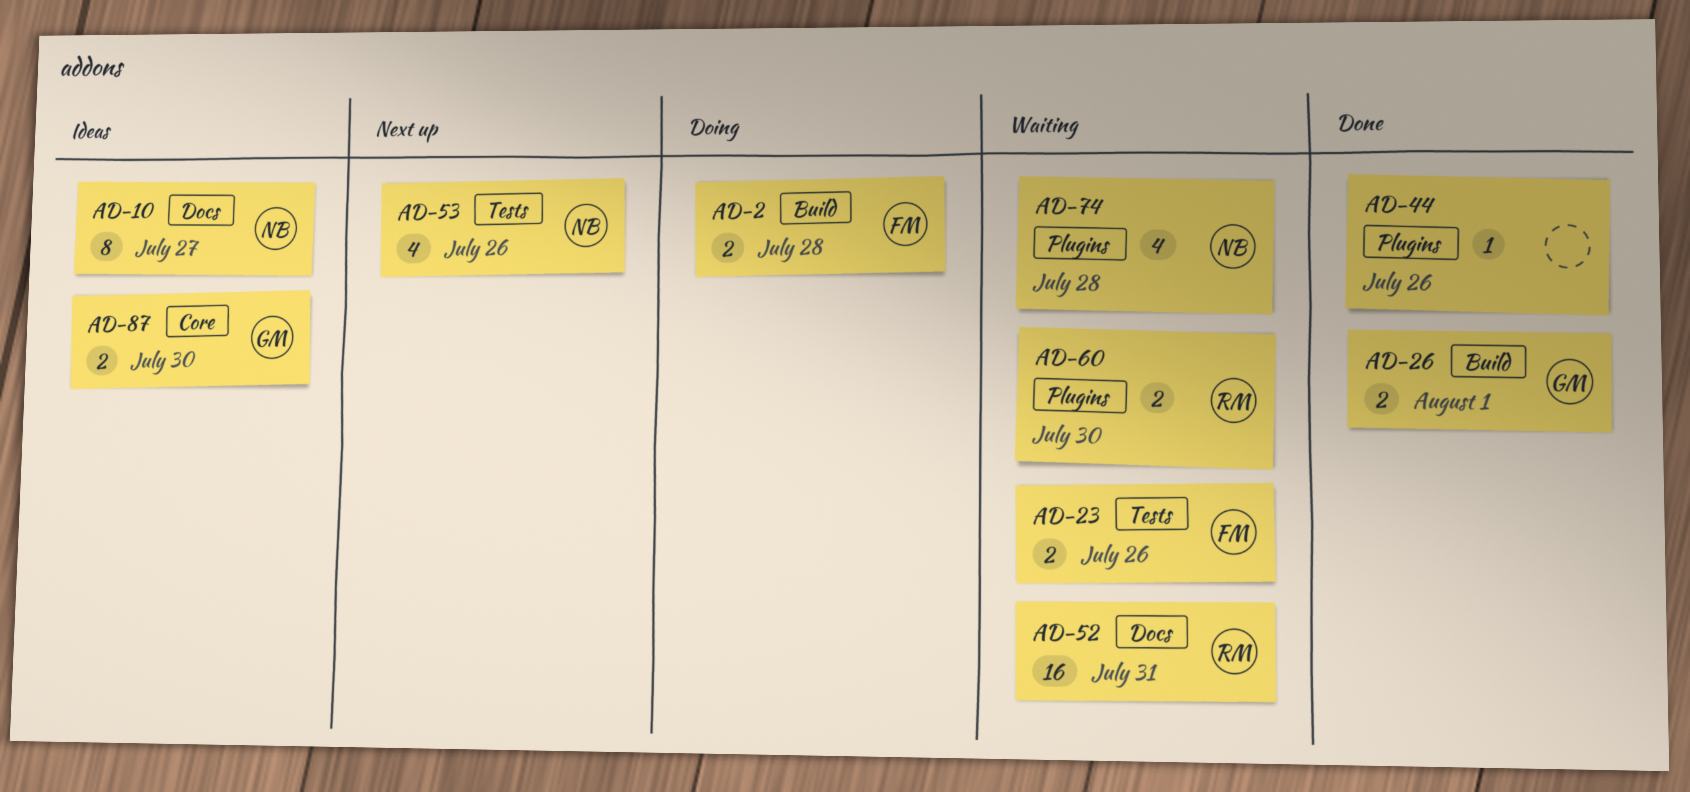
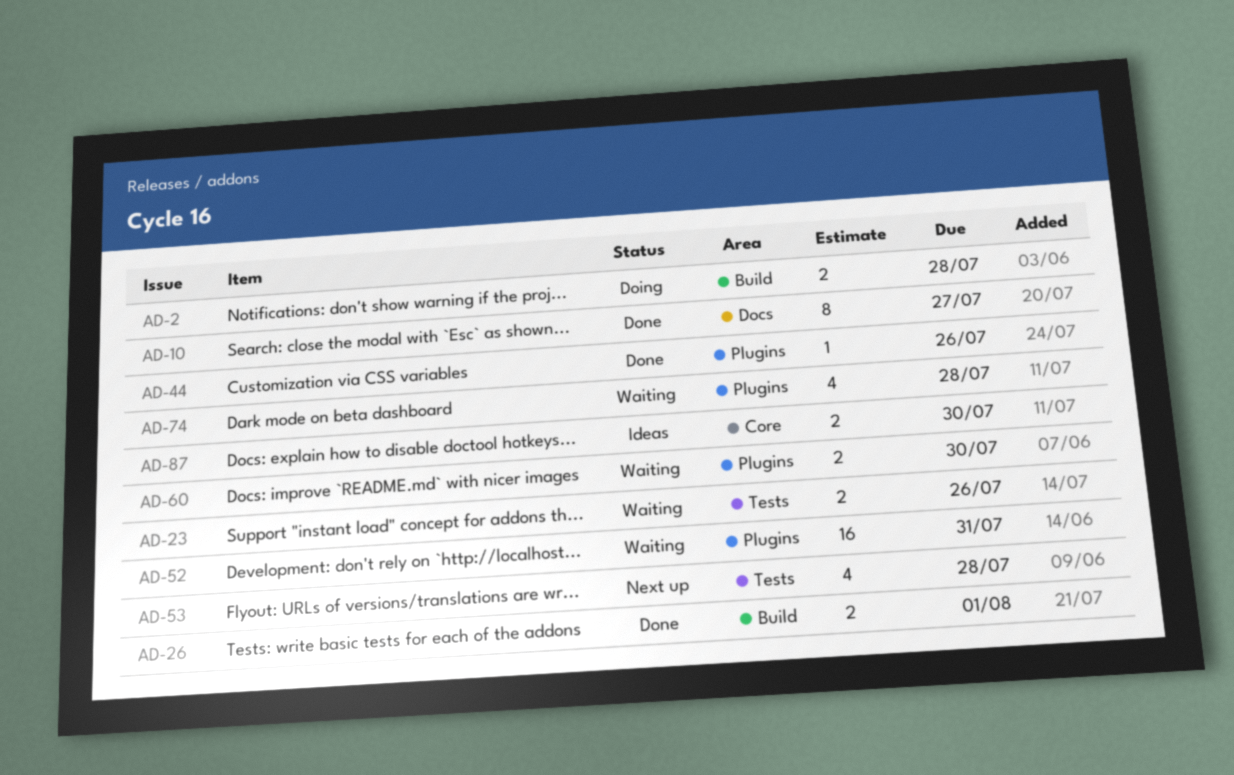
AD-10, status: Ideas -> Done
AD-52, label: Docs -> Plugins
AD-53, due: Jul 26 -> Jul 28

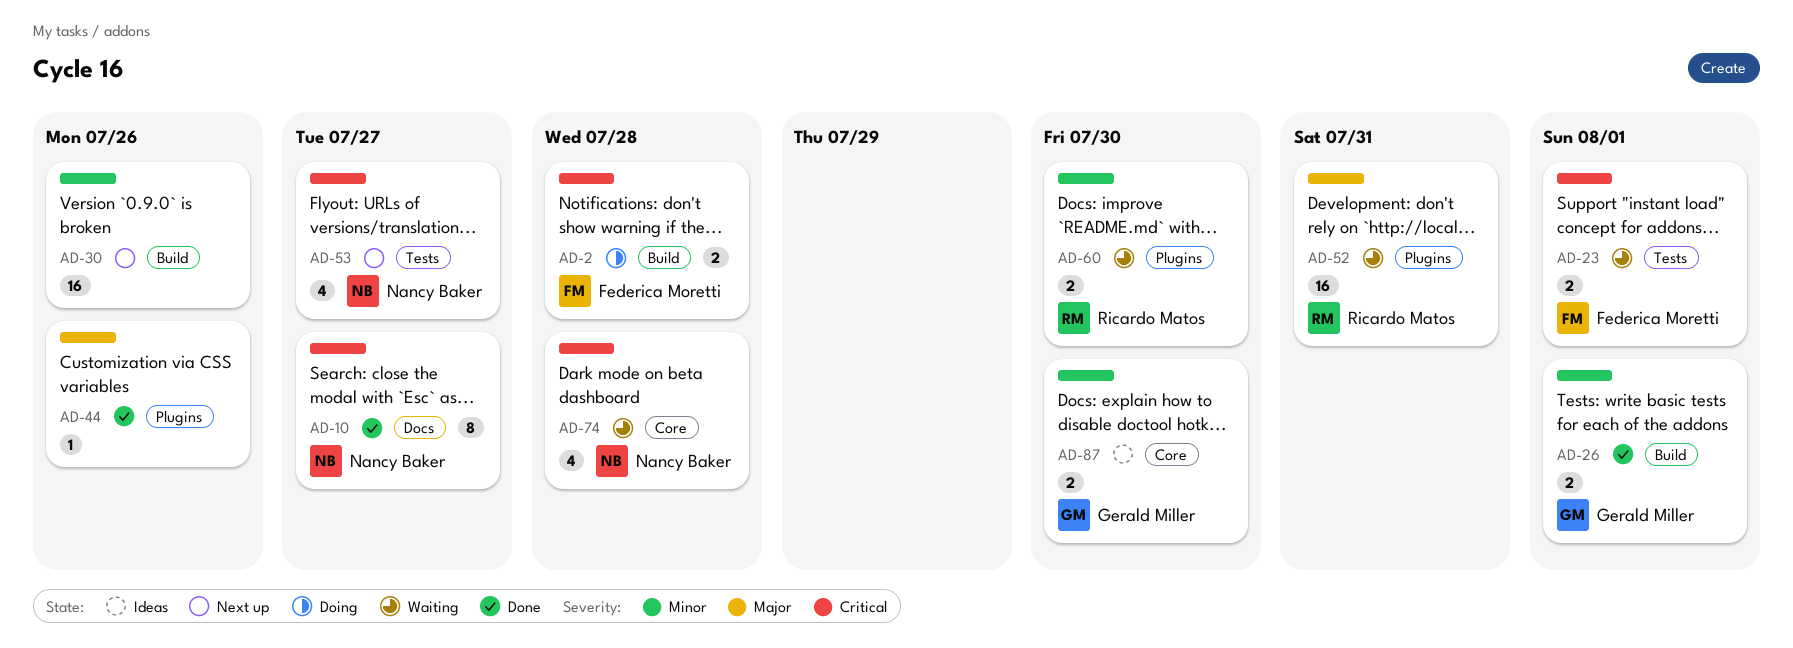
AD-23, due: Jul 26 -> Aug 1
AD-30: none -> present
AD-53, due: Jul 28 -> Jul 27
AD-74, label: Plugins -> Core

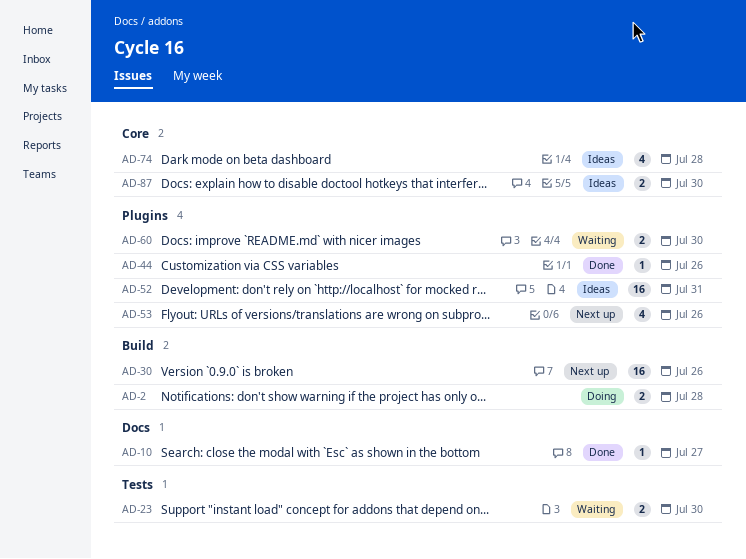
AD-10, estimate: 8 -> 1
AD-23, due: Aug 1 -> Jul 30
AD-26: present -> none
AD-52, status: Waiting -> Ideas
AD-53, label: Tests -> Plugins
AD-53, due: Jul 27 -> Jul 26
AD-74, status: Waiting -> Ideas

